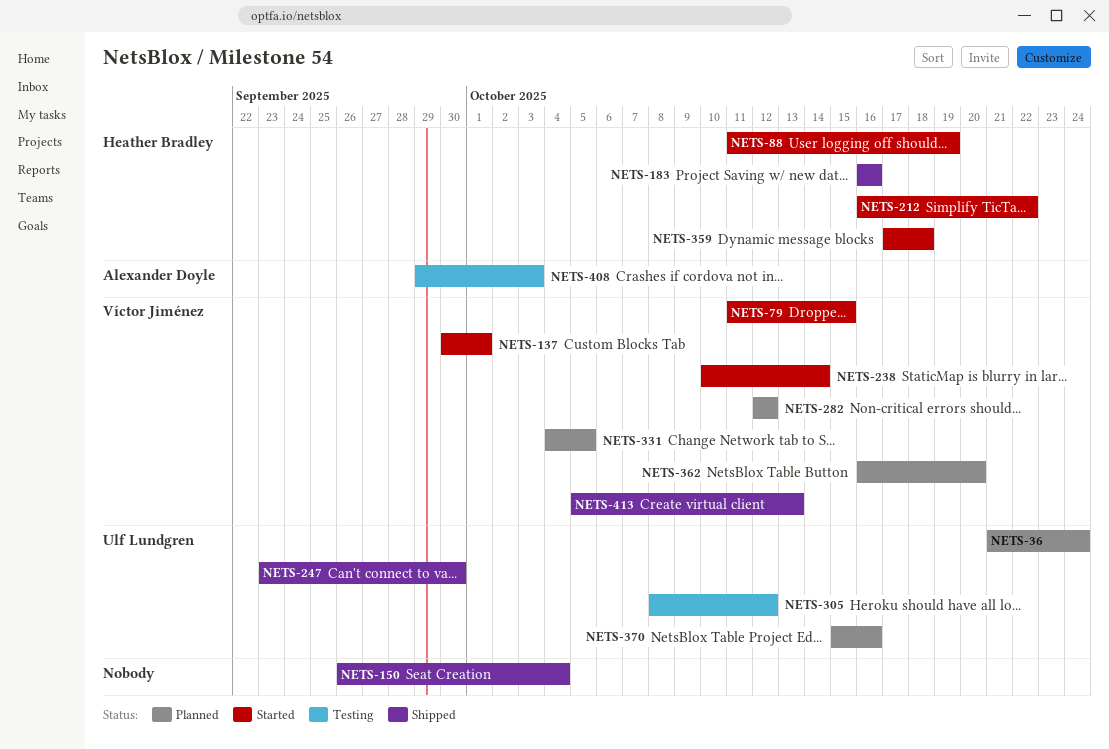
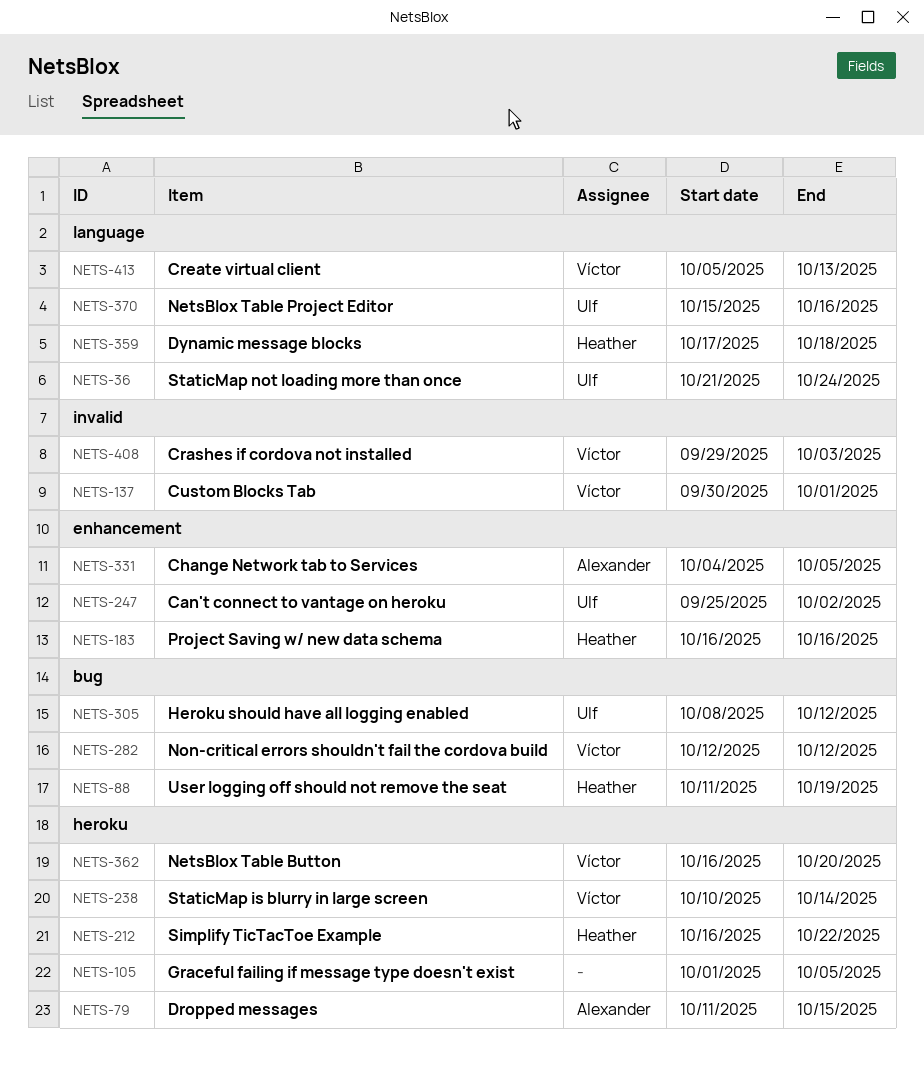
NETS-79, owner: Víctor Jiménez -> Alexander Doyle
NETS-105: none -> present
NETS-150: present -> none
NETS-247, start: Sep 23 -> Sep 25
NETS-247, due: Sep 30 -> Oct 2
NETS-331, owner: Víctor Jiménez -> Alexander Doyle
NETS-408, owner: Alexander Doyle -> Víctor Jiménez

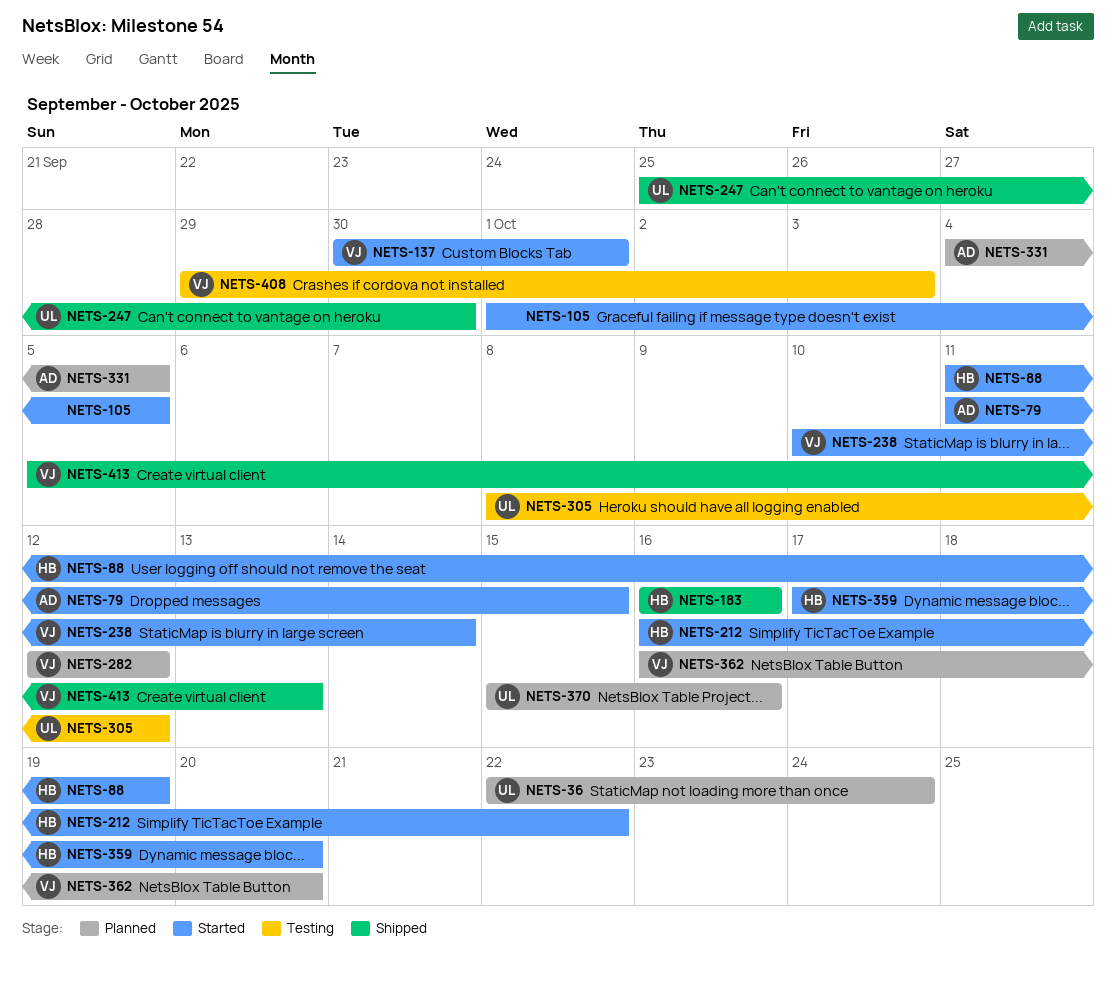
NETS-36, start: Oct 21 -> Oct 22
NETS-247, due: Oct 2 -> Sep 30
NETS-359, due: Oct 18 -> Oct 20

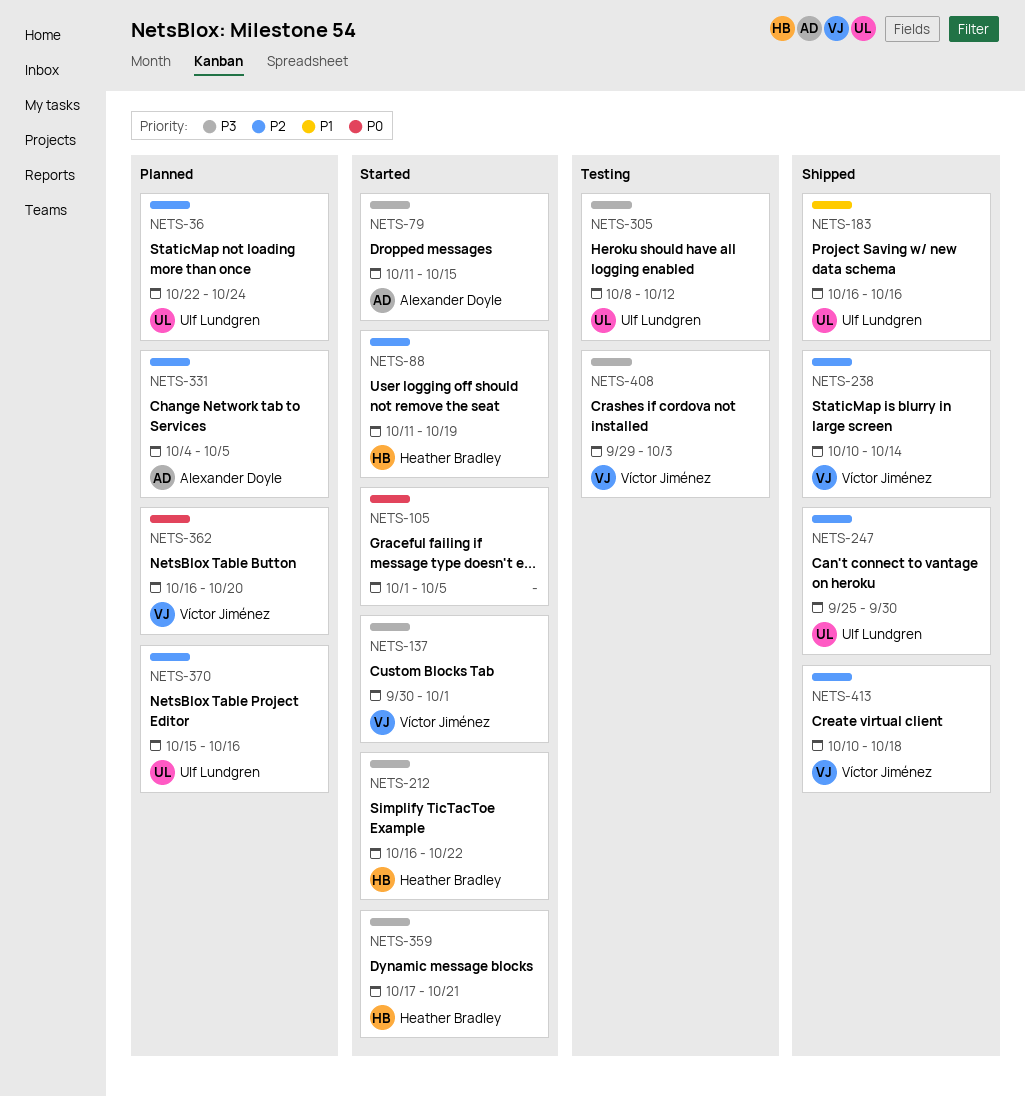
NETS-183, owner: Heather Bradley -> Ulf Lundgren
NETS-238, status: Started -> Shipped
NETS-282: present -> none
NETS-359, due: Oct 20 -> Oct 21
NETS-413, start: Oct 5 -> Oct 10
NETS-413, due: Oct 13 -> Oct 18

